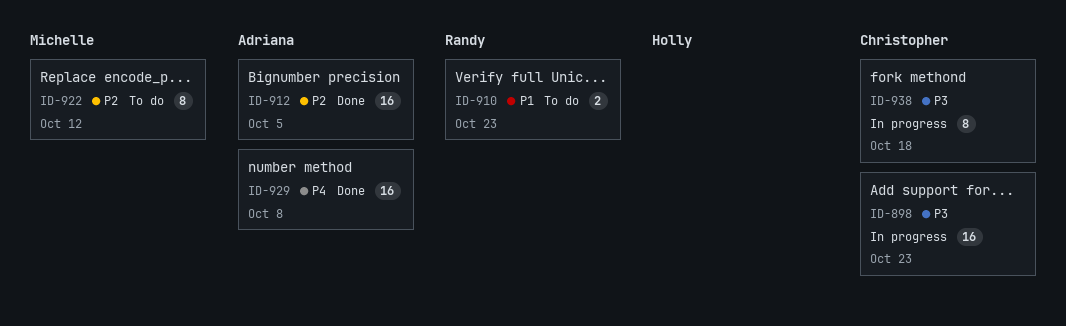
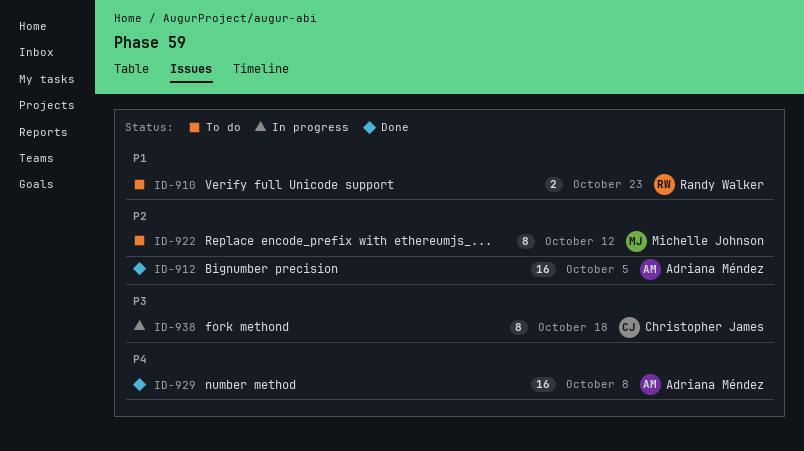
ID-898: present -> none

